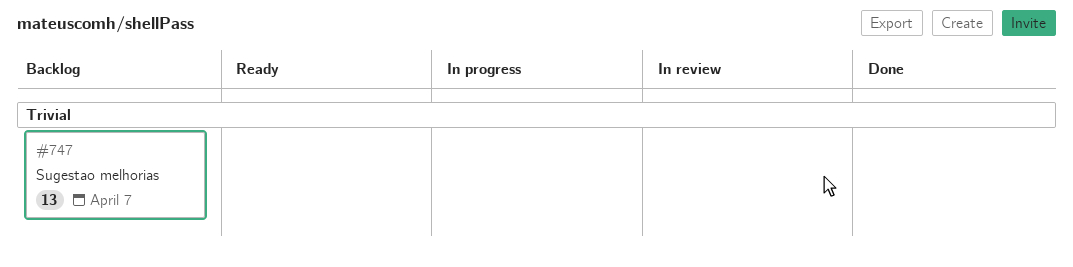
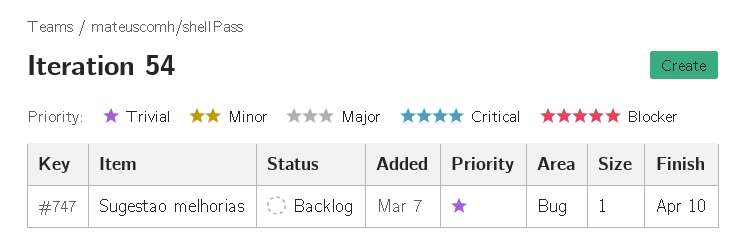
#747, estimate: 13 -> 1
#747, due: Apr 7 -> Apr 10

